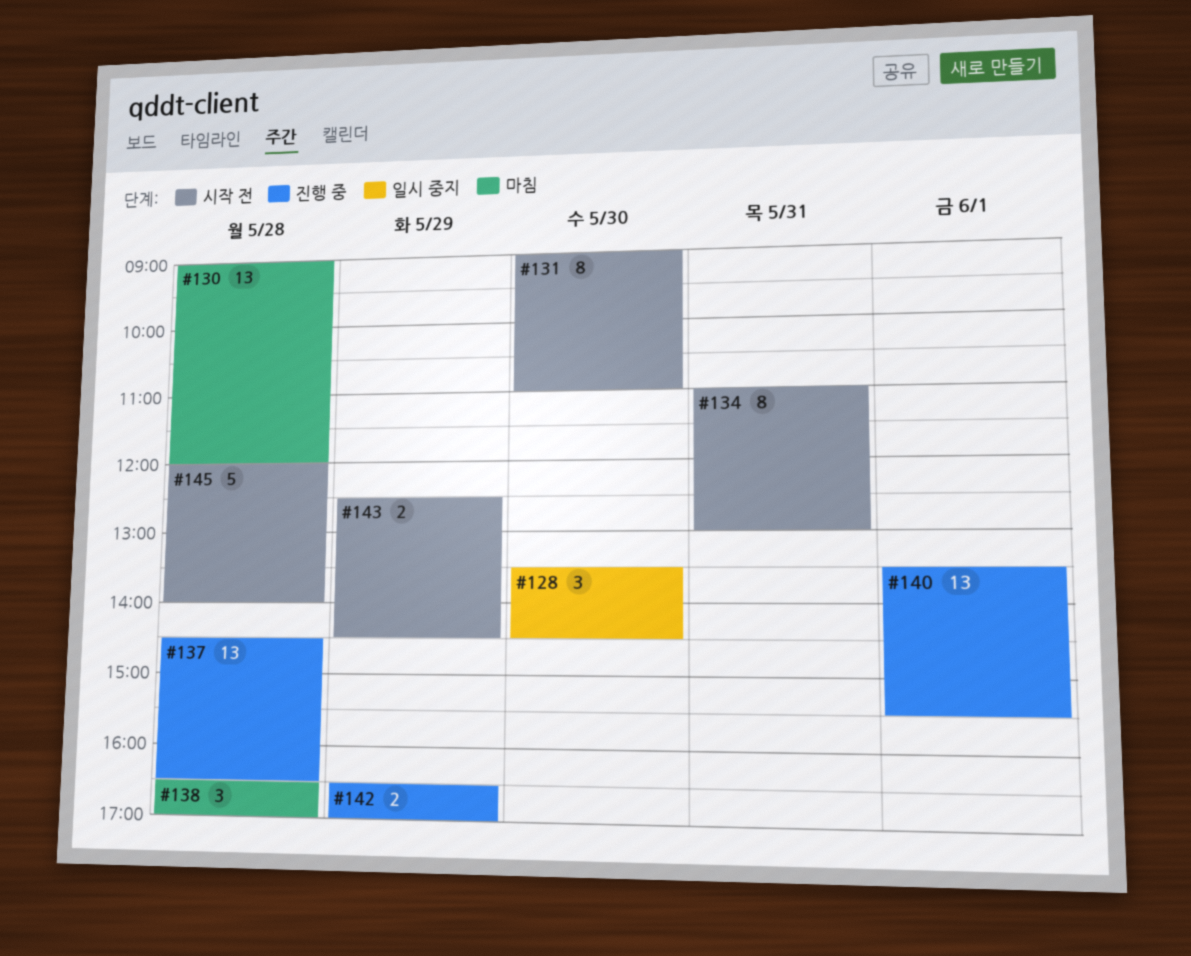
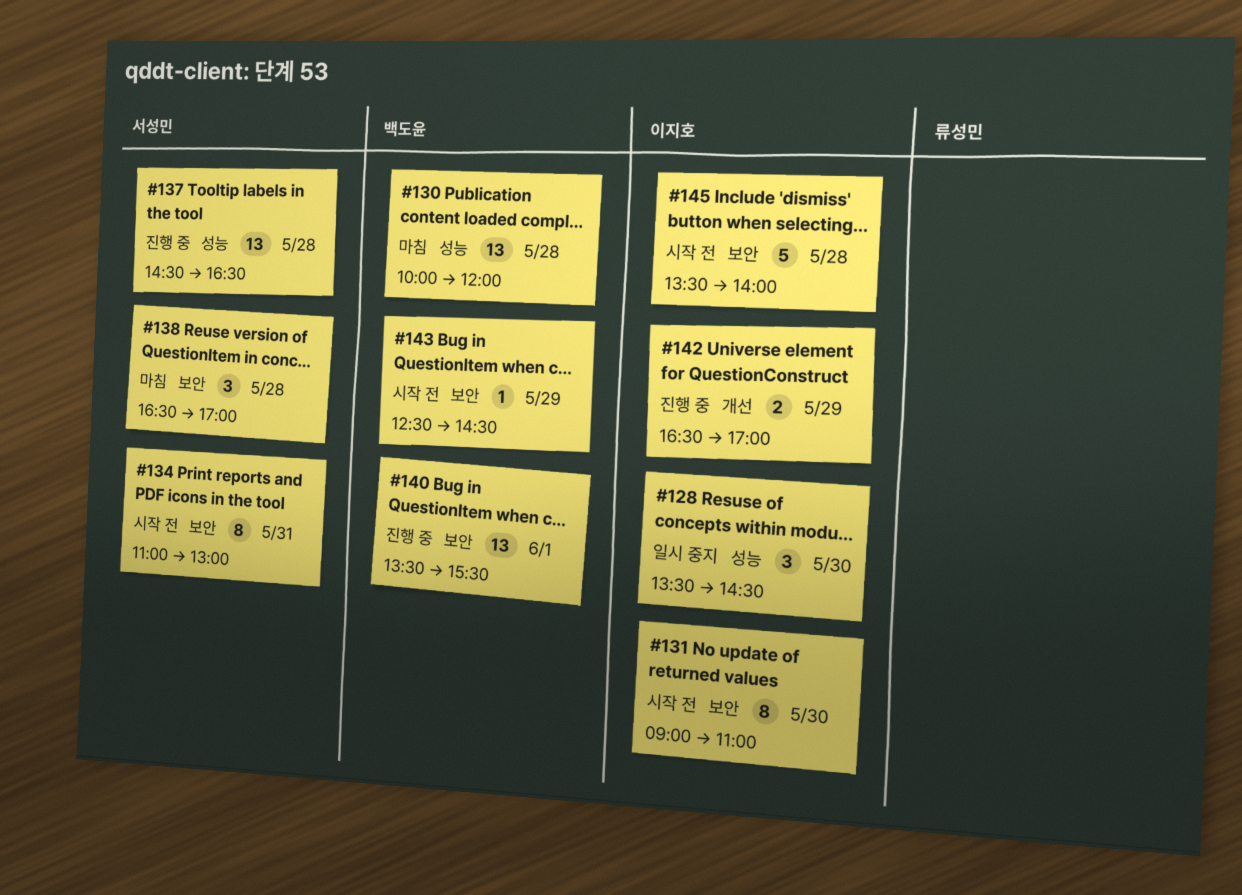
#130, begins: 09:00 -> 10:00
#143, estimate: 2 -> 1
#145, begins: 12:00 -> 13:30

